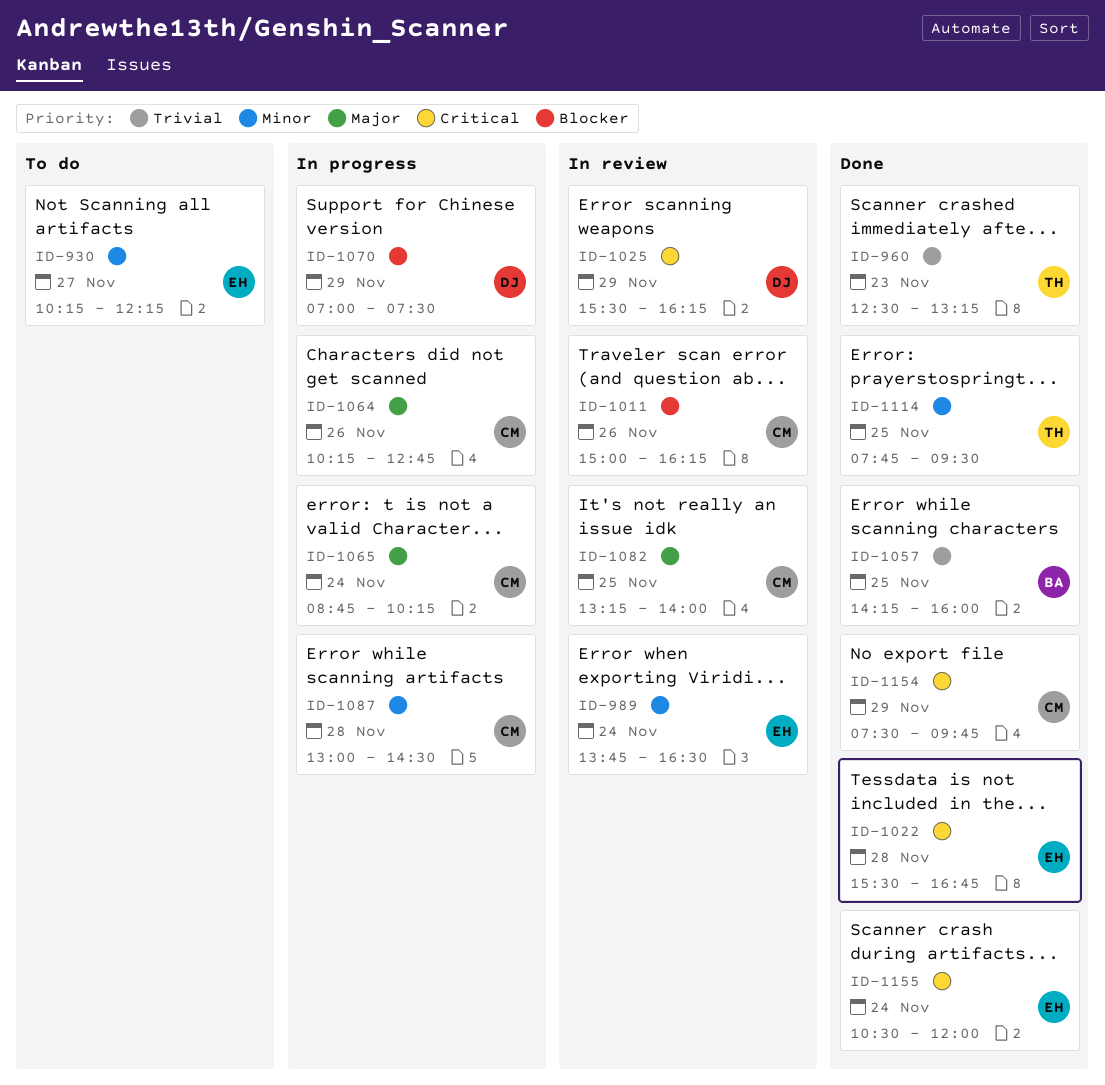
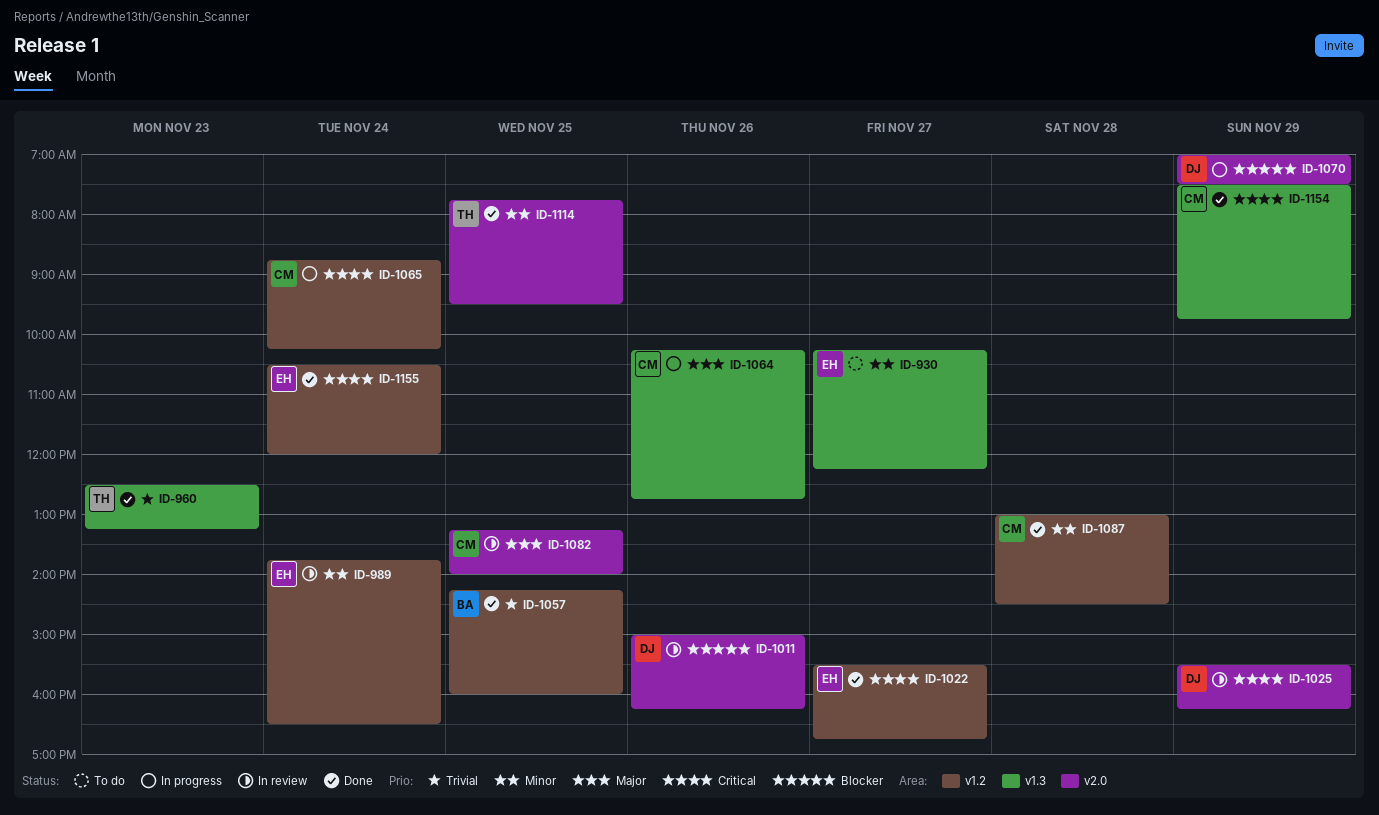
ID-1011, owner: CM -> DJ
ID-1022, day: Nov 28 -> Nov 27
ID-1065, priority: Major -> Critical
ID-1087, status: In progress -> Done

